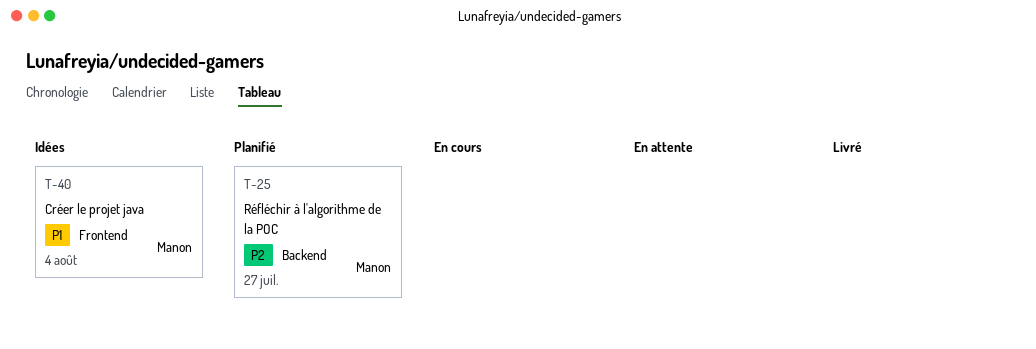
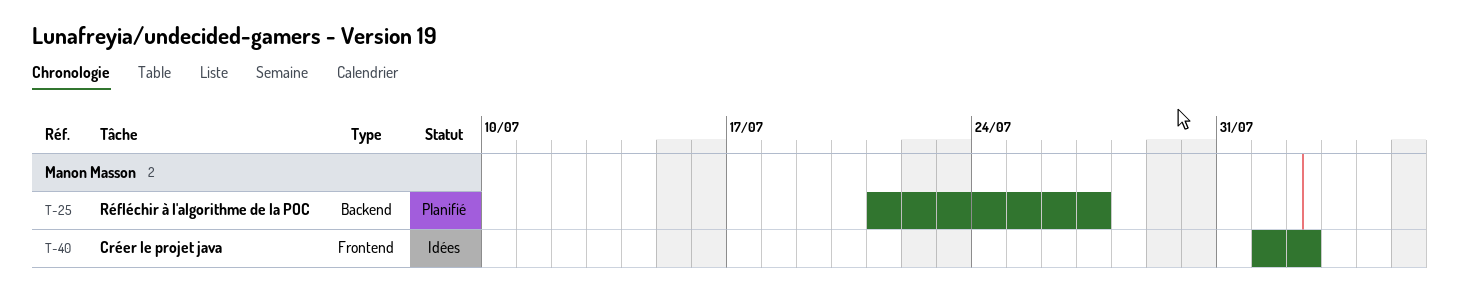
T-40, due: Aug 4 -> Aug 2

